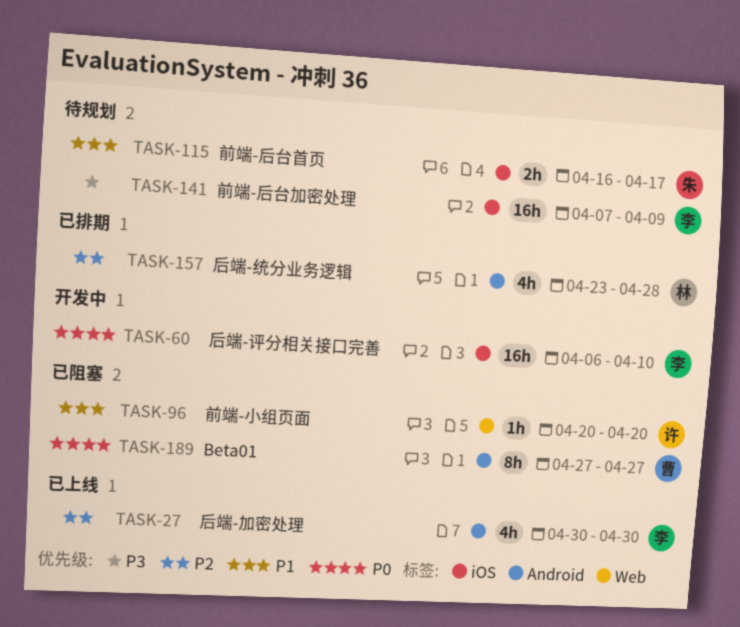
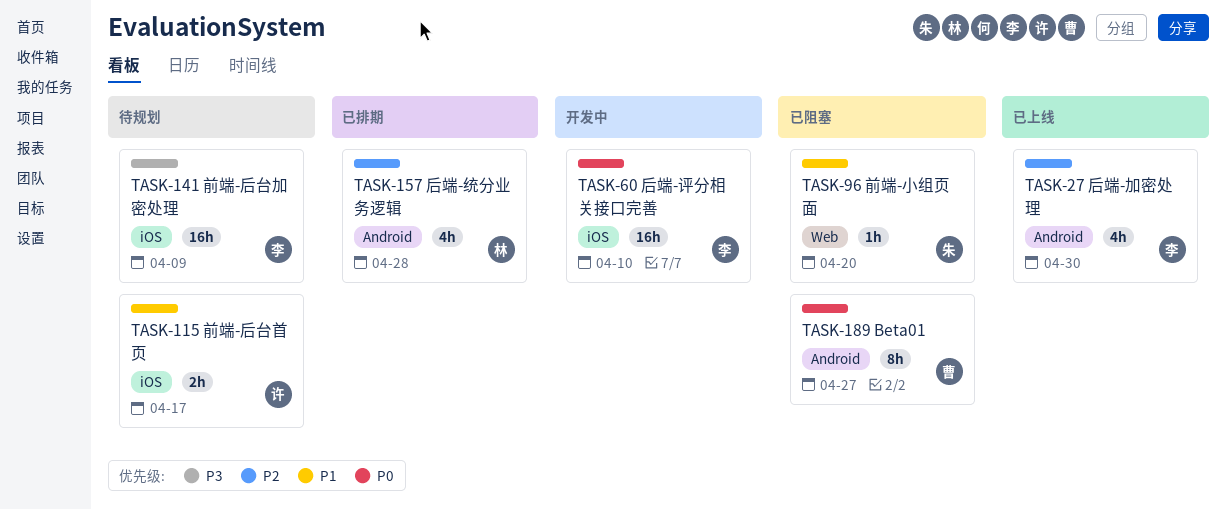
TASK-96, owner: 许 -> 朱
TASK-115, owner: 朱 -> 许

